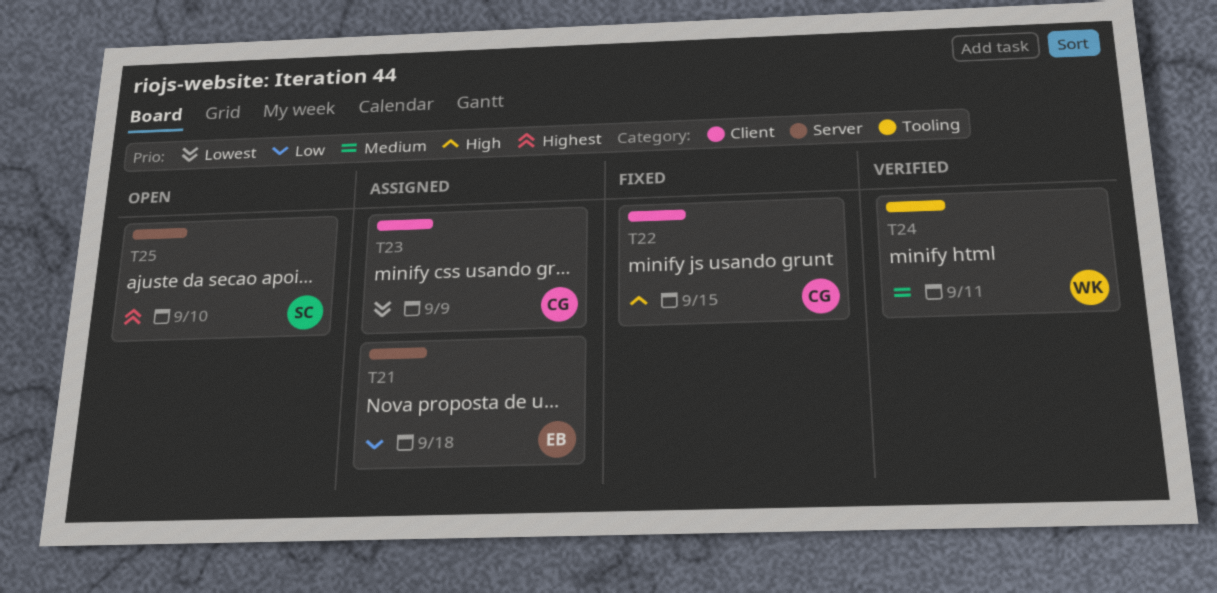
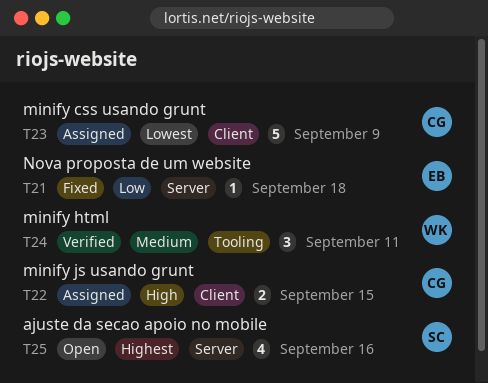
T21, status: Assigned -> Fixed
T22, status: Fixed -> Assigned
T25, due: Sep 10 -> Sep 16

